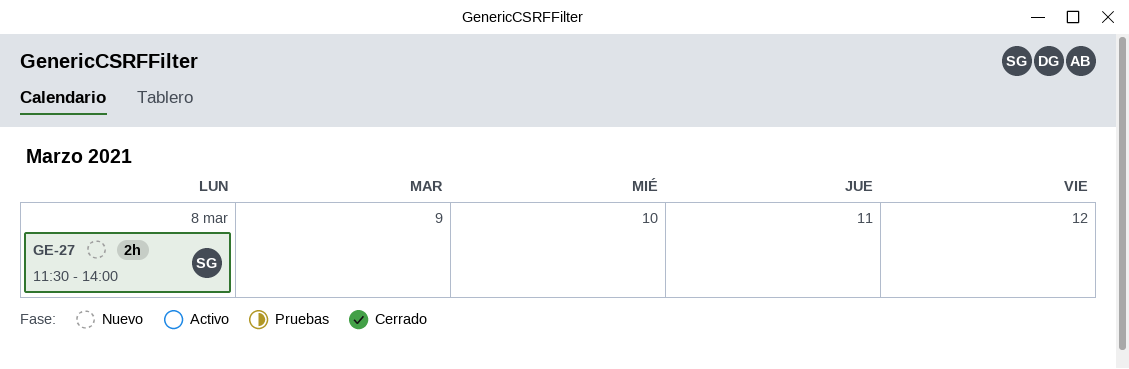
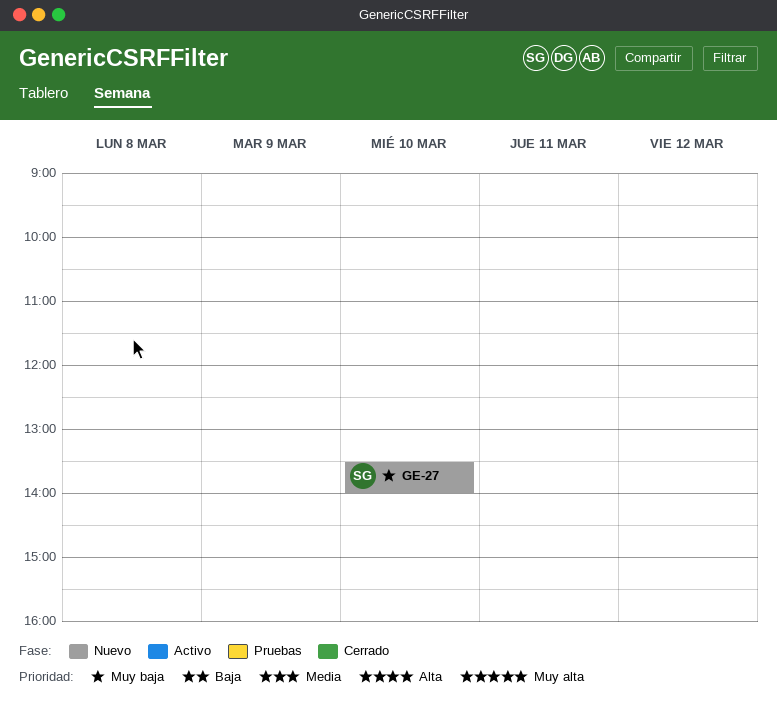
GE-27, day: Mar 8 -> Mar 10
GE-27, begins: 11:30 -> 13:30

